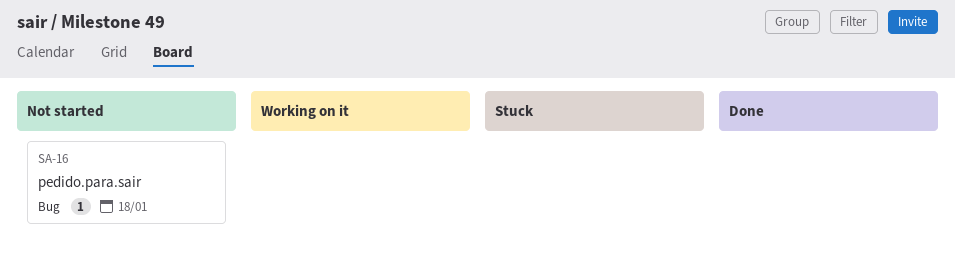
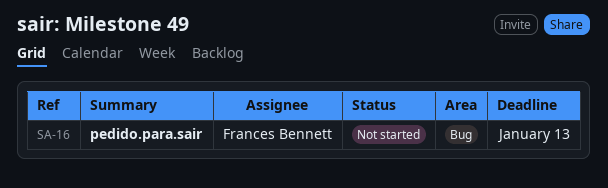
SA-16, due: Jan 18 -> Jan 13

